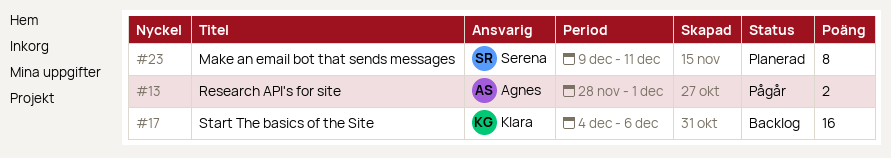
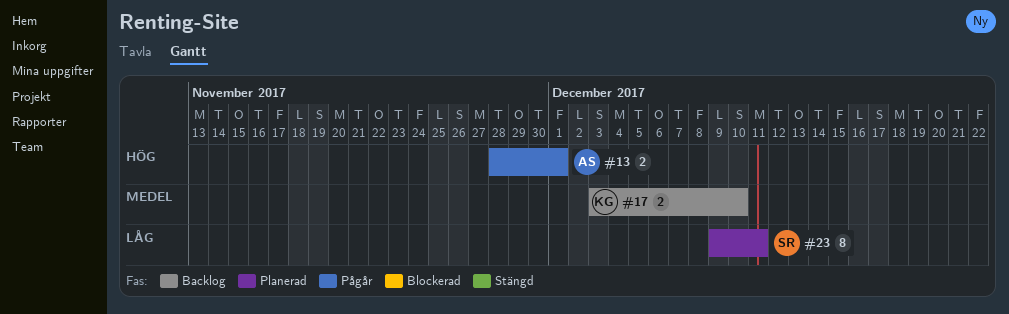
#17, estimate: 16 -> 2
#17, start: Dec 4 -> Dec 3
#17, due: Dec 6 -> Dec 10

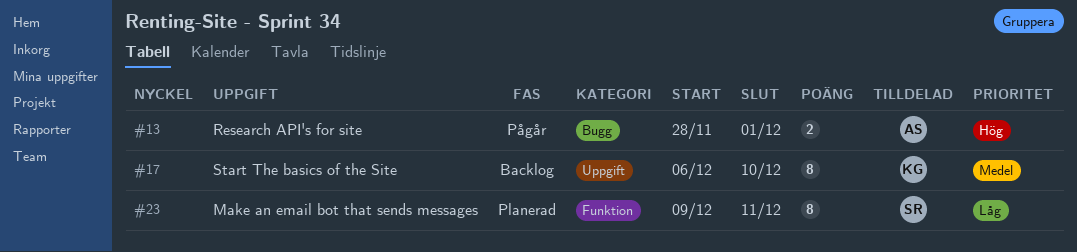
#17, estimate: 2 -> 8
#17, start: Dec 3 -> Dec 6

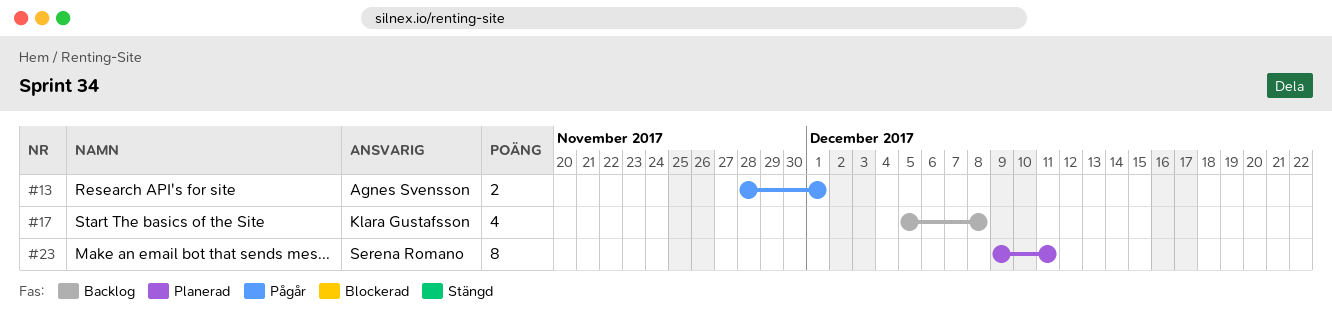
#17, estimate: 8 -> 4
#17, start: Dec 6 -> Dec 5
#17, due: Dec 10 -> Dec 8

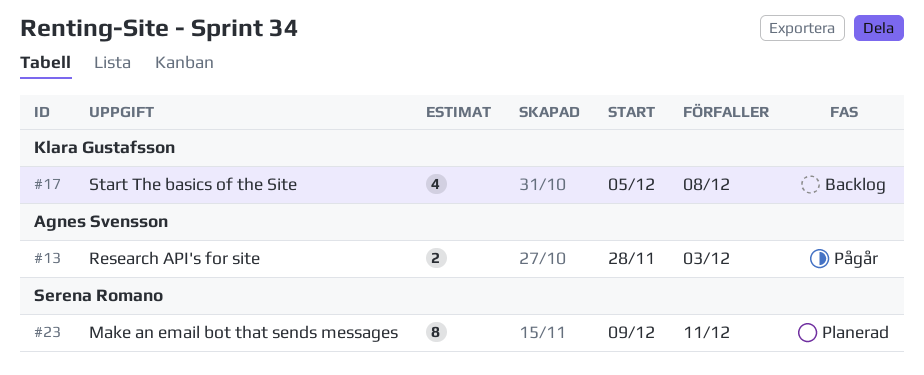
#13, due: Dec 1 -> Dec 3

